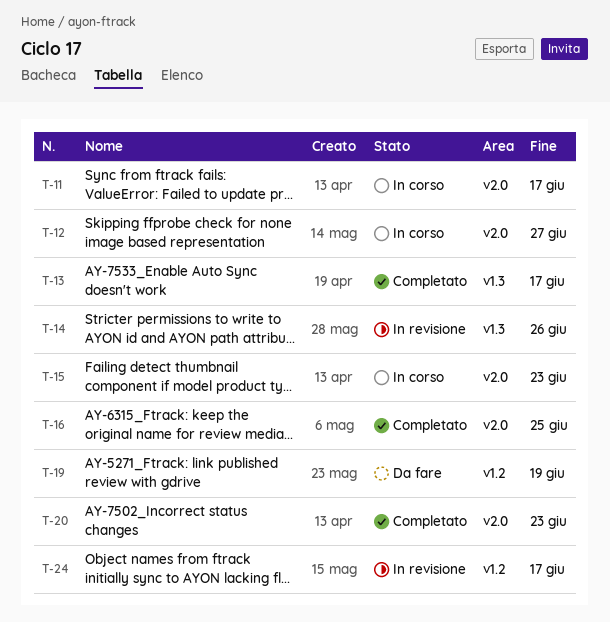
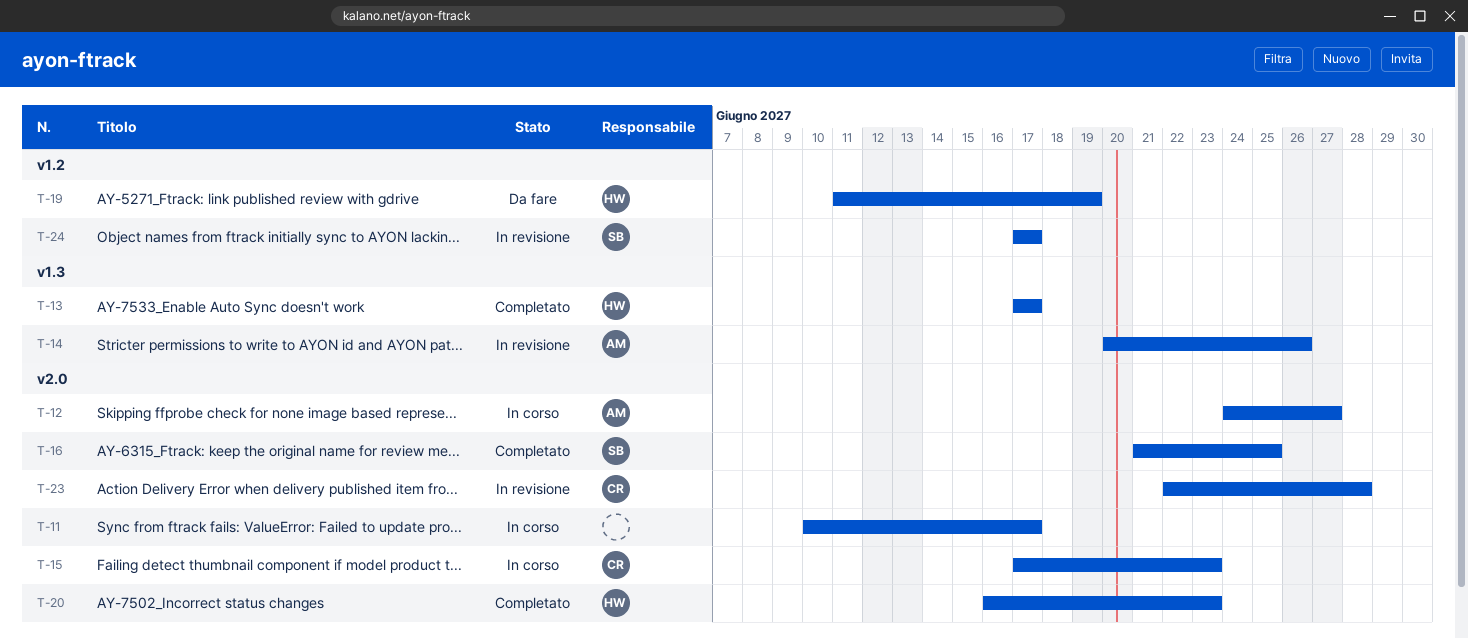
T-23: none -> present

